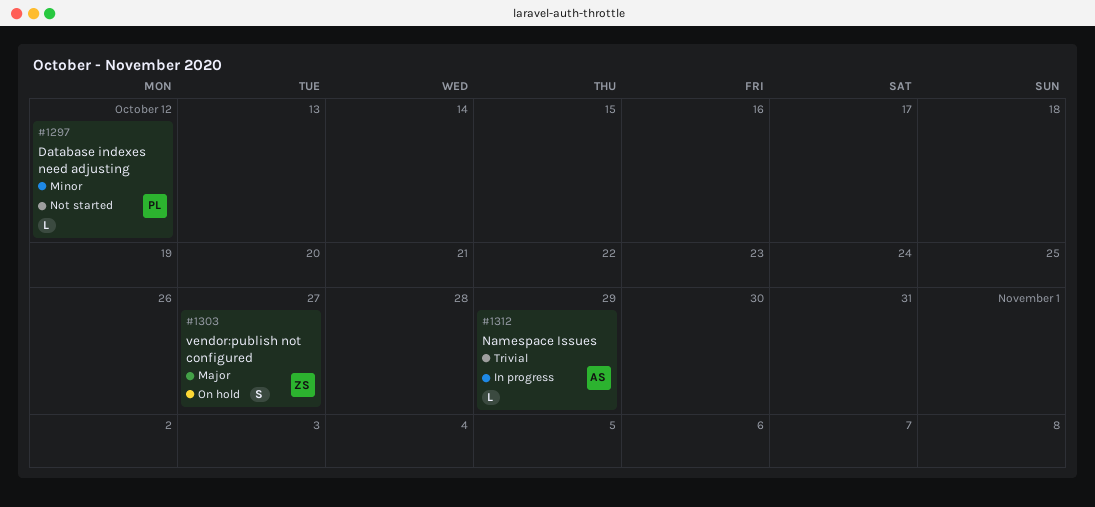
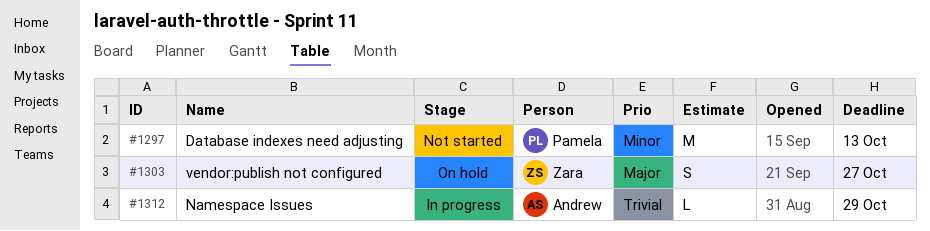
#1297, estimate: L -> M
#1297, due: Oct 12 -> Oct 13

